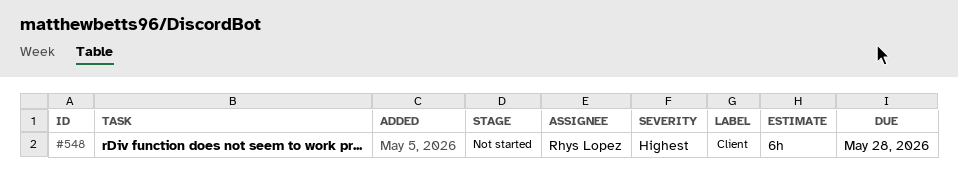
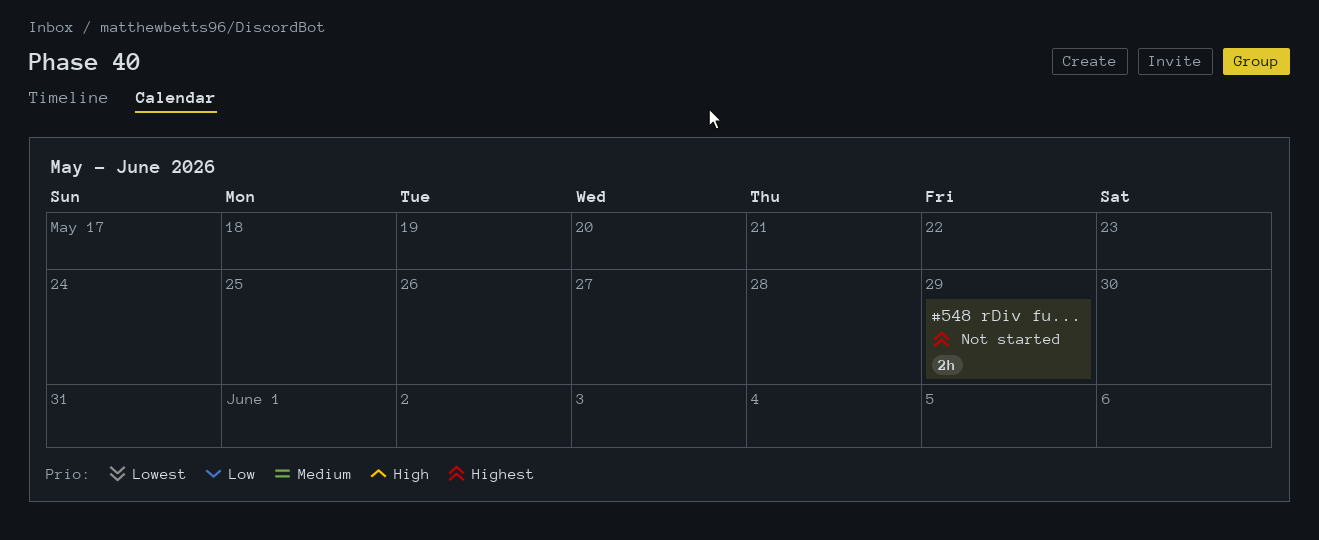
#548, estimate: 6h -> 2h
#548, due: May 28 -> May 29

